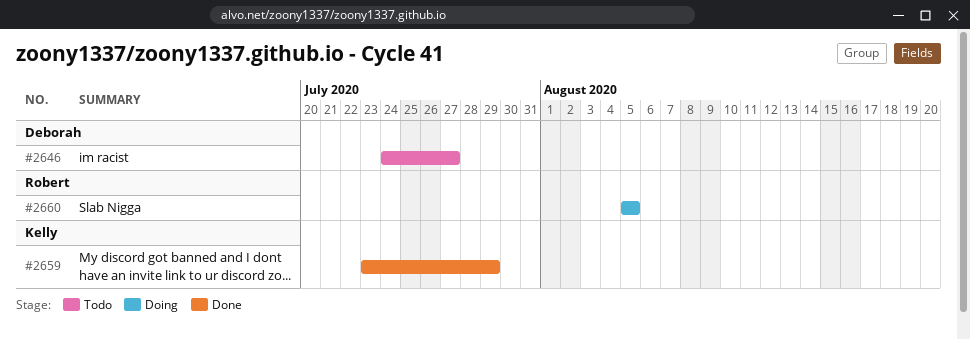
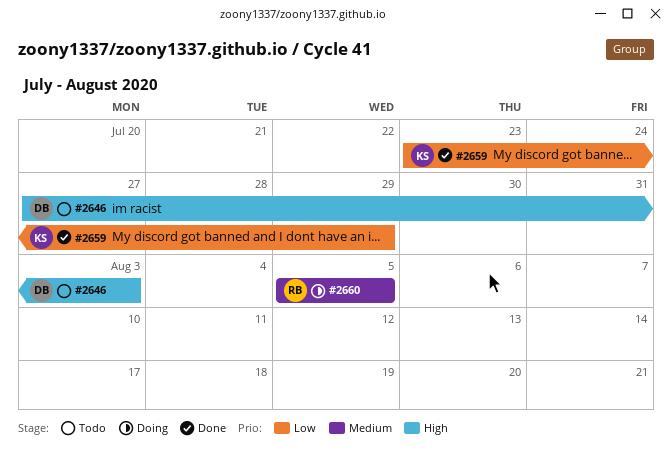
#2646, start: Jul 24 -> Jul 27
#2646, due: Jul 27 -> Aug 3

